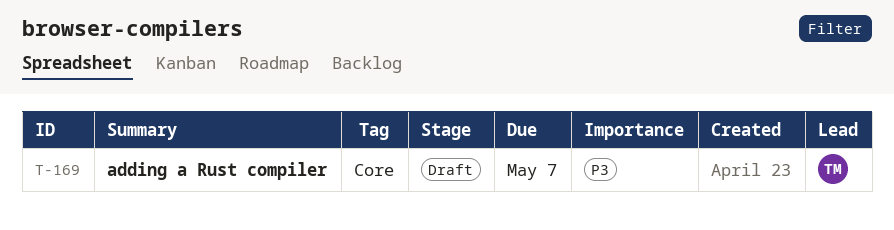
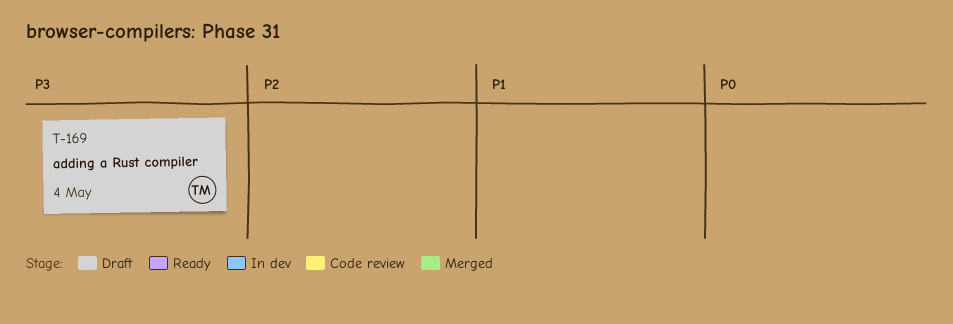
T-169, due: May 7 -> May 4

